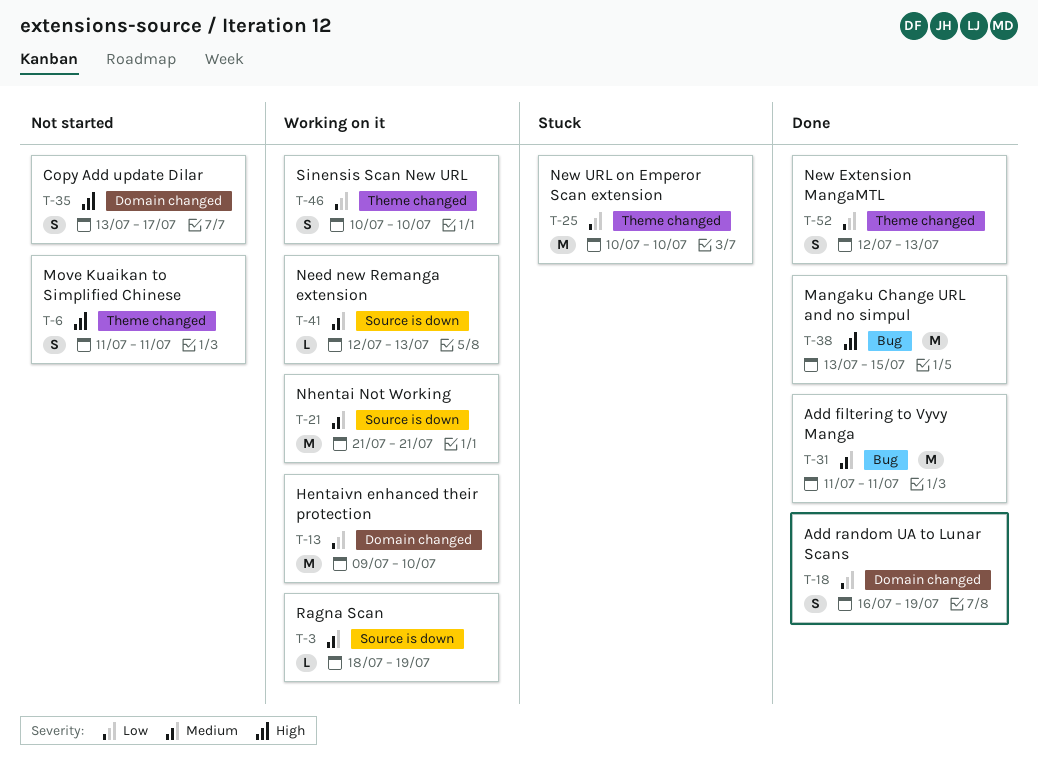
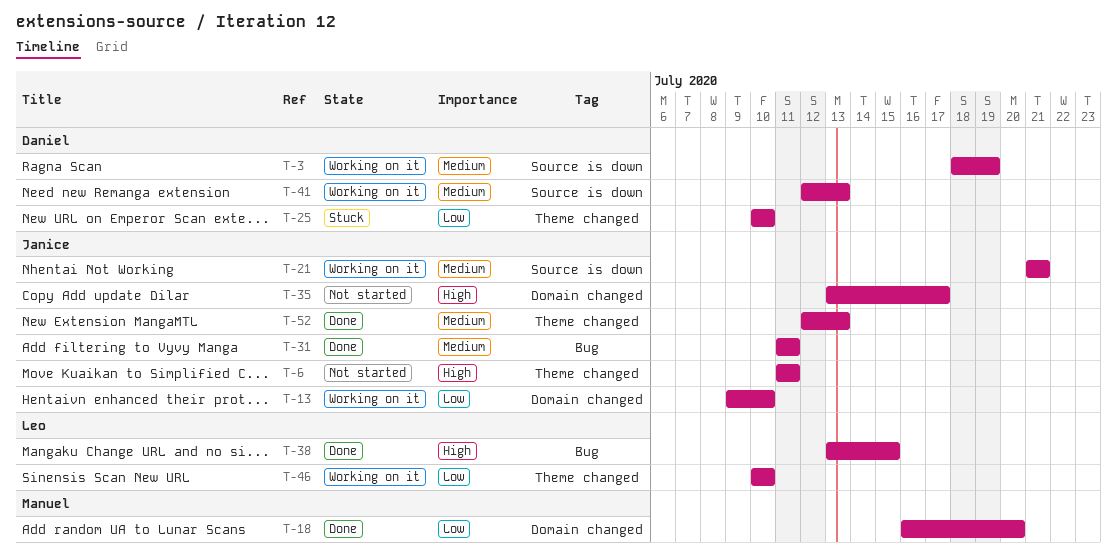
T-18, due: Jul 19 -> Jul 20
T-52, priority: Low -> Medium

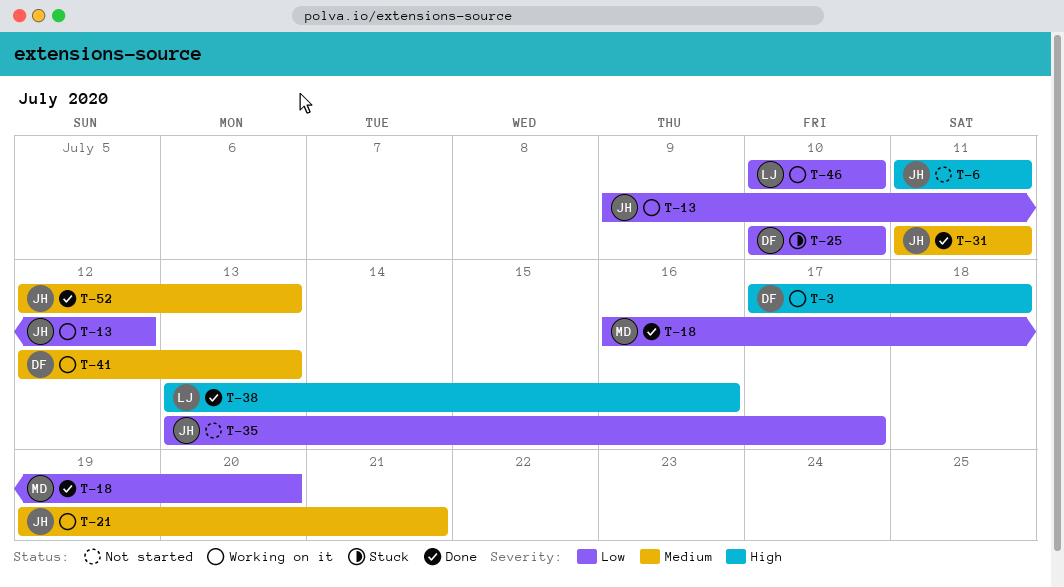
T-3, priority: Medium -> High
T-3, start: Jul 18 -> Jul 17
T-3, due: Jul 19 -> Jul 18
T-13, due: Jul 10 -> Jul 12
T-21, start: Jul 21 -> Jul 19
T-35, priority: High -> Low
T-38, due: Jul 15 -> Jul 16

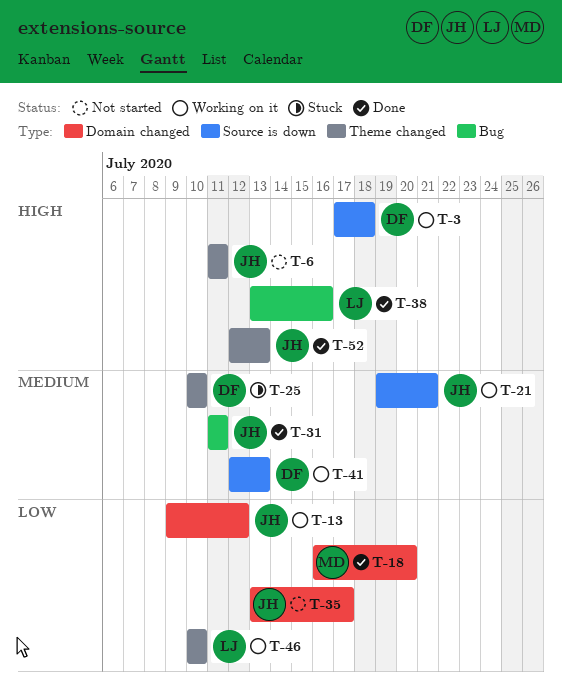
T-25, priority: Low -> Medium
T-52, priority: Medium -> High

